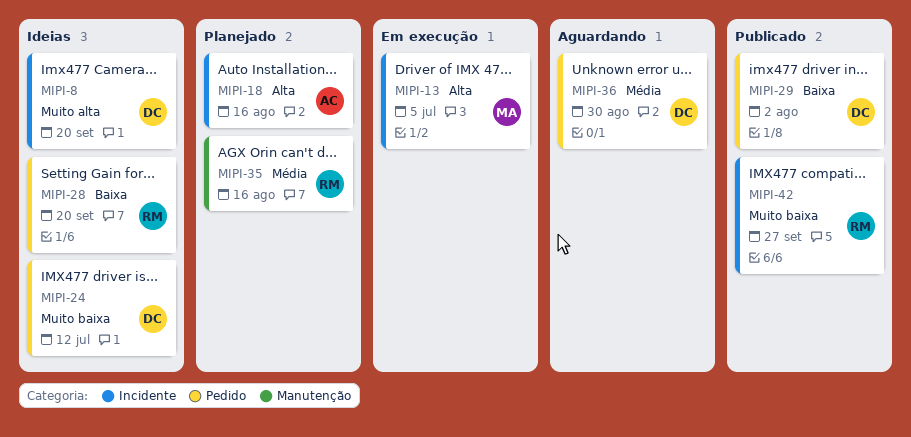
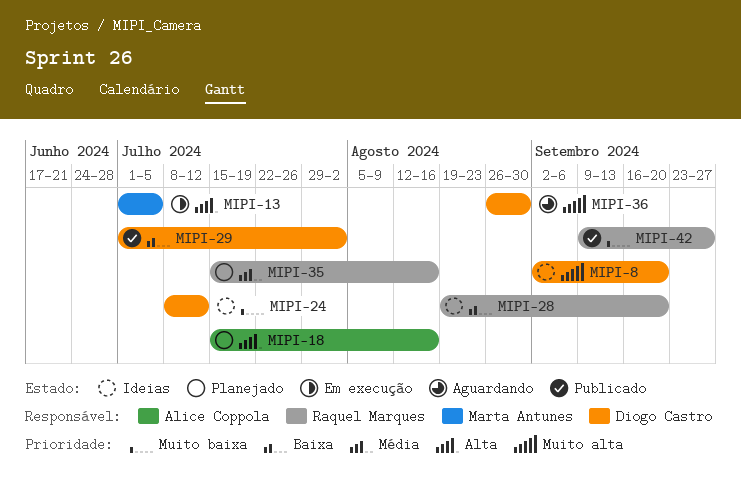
MIPI-36, priority: Média -> Muito alta

